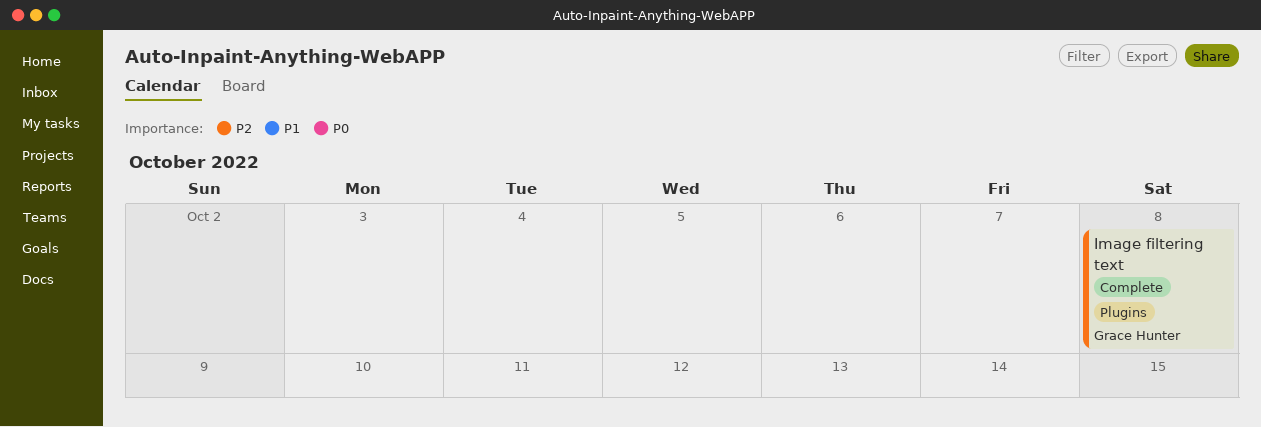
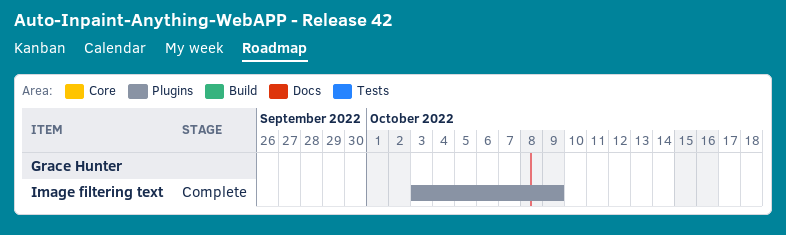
Image filtering text, due: Oct 8 -> Oct 9

